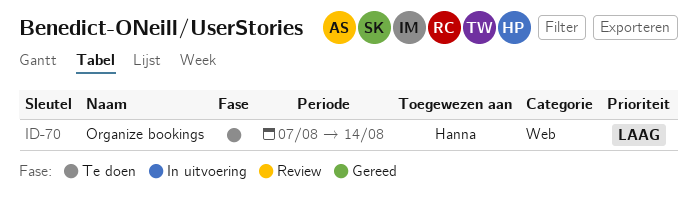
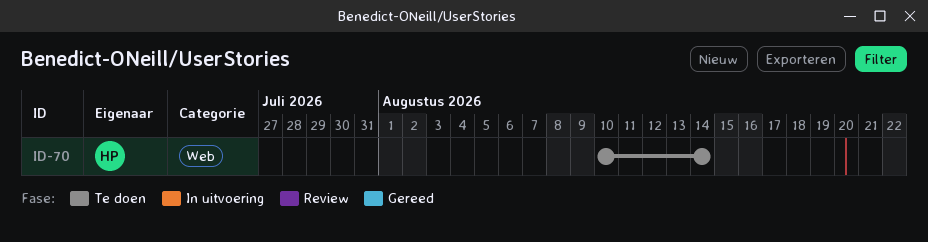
ID-70, start: Aug 7 -> Aug 10

